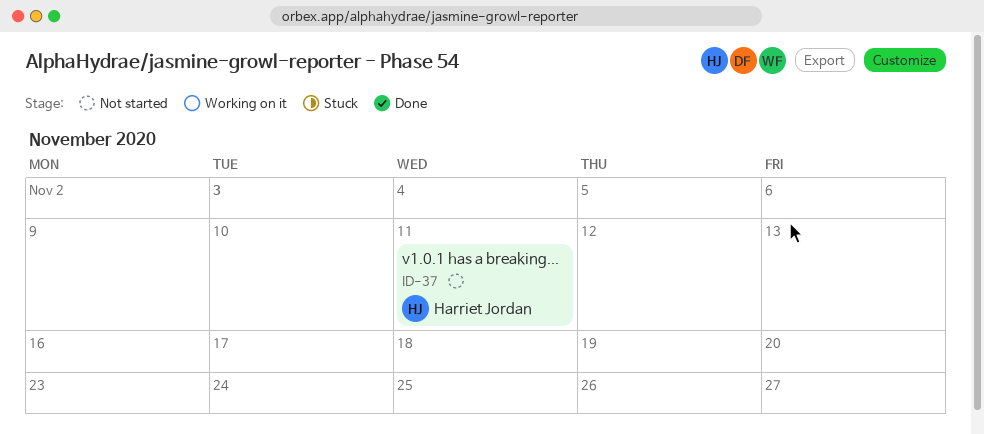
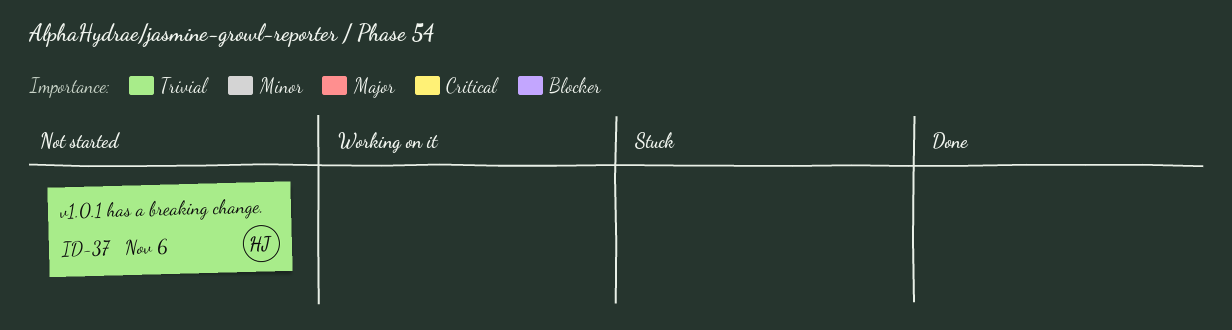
ID-37, due: Nov 11 -> Nov 6

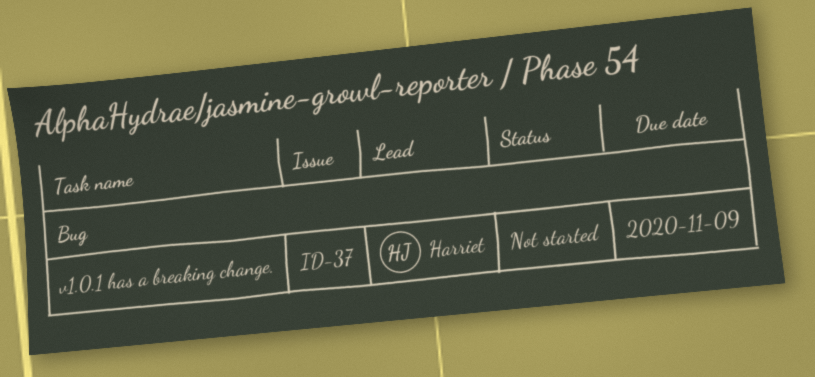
ID-37, due: Nov 6 -> Nov 9

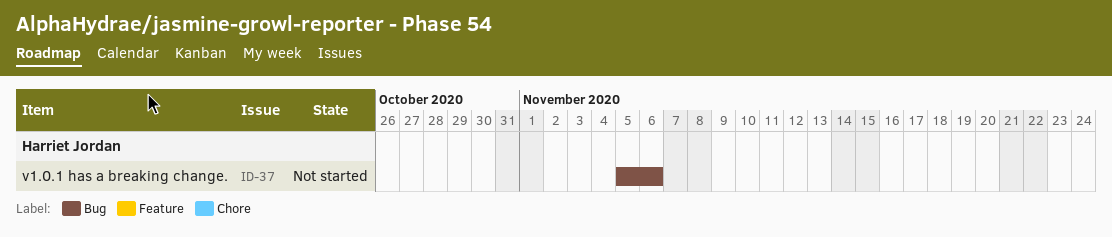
ID-37, due: Nov 9 -> Nov 6

